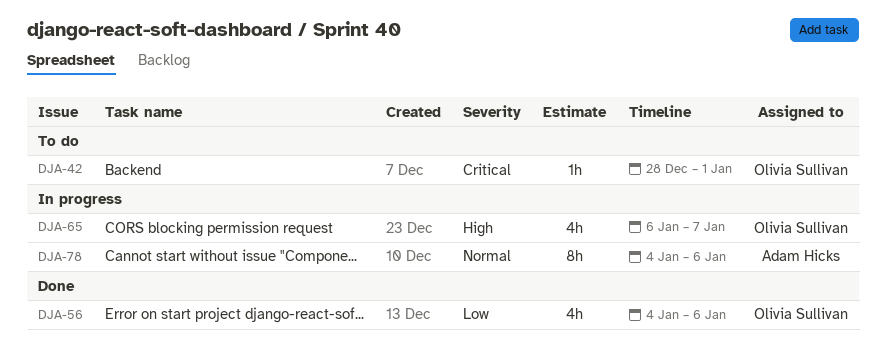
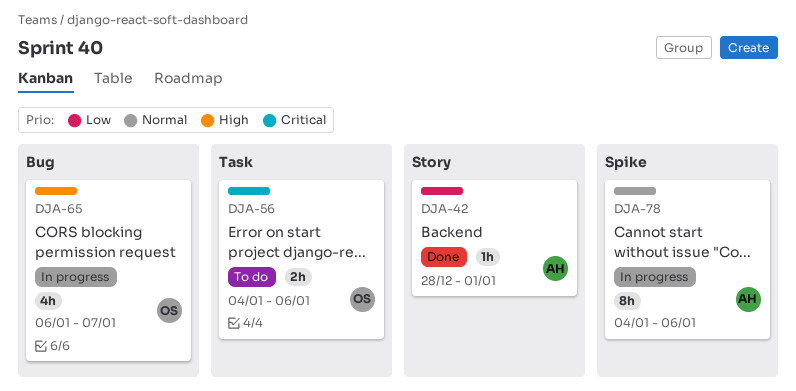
DJA-42, status: To do -> Done
DJA-42, owner: Olivia Sullivan -> Adam Hicks
DJA-42, priority: Critical -> Low
DJA-56, status: Done -> To do
DJA-56, priority: Low -> Critical
DJA-56, estimate: 4h -> 2h

